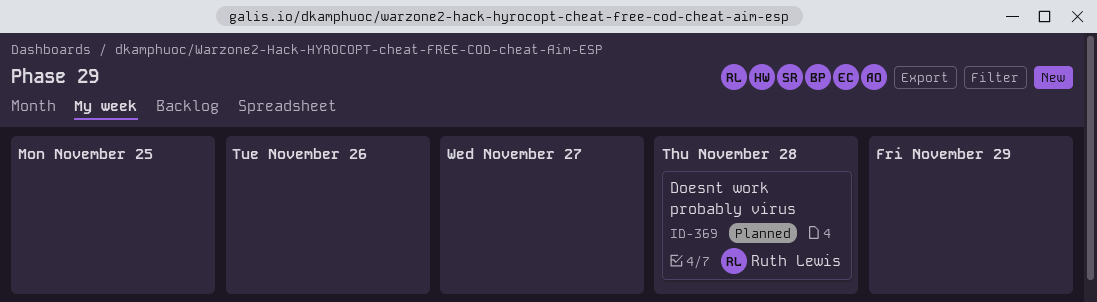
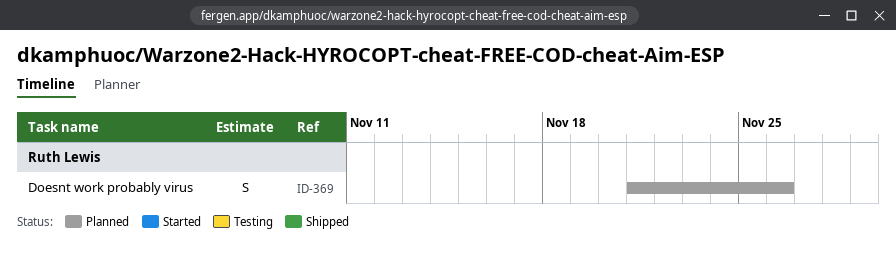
ID-369, due: Nov 28 -> Nov 26

